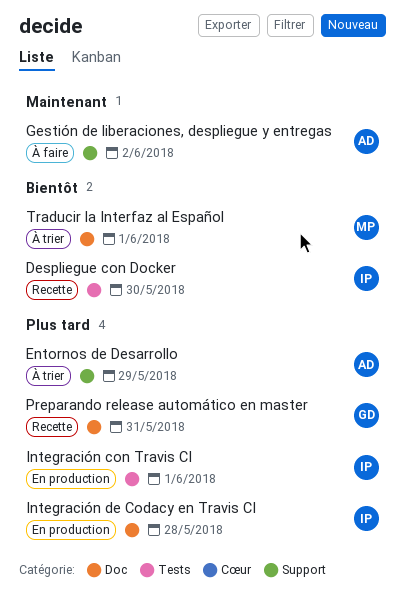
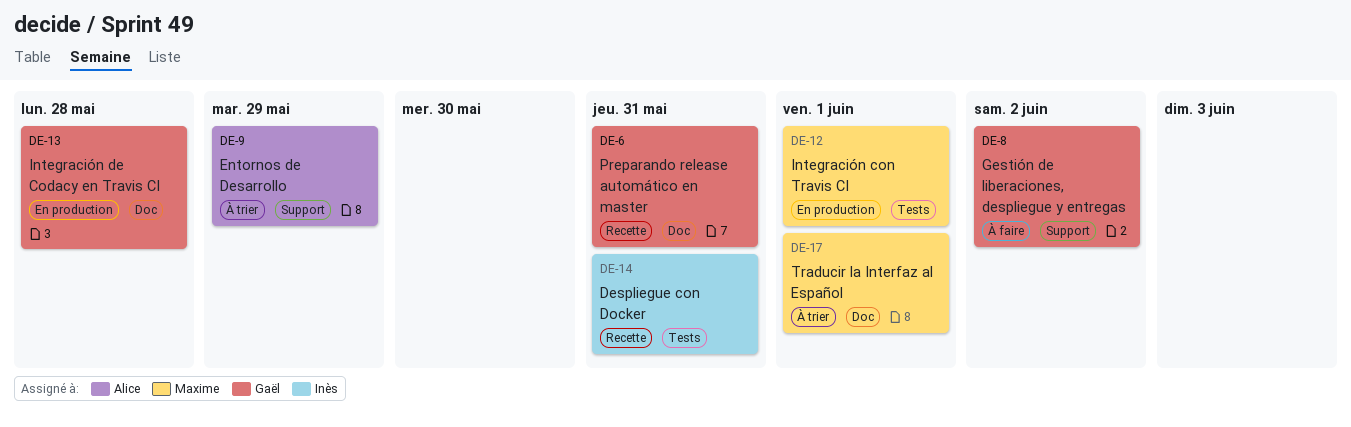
Despliegue con Docker, due: May 30 -> May 31
Gestión de liberaciones, despliegue y entregas, owner: Alice -> Gaël
Integración con Travis CI, owner: Inès -> Maxime
Integración de Codacy en Travis CI, owner: Inès -> Gaël

